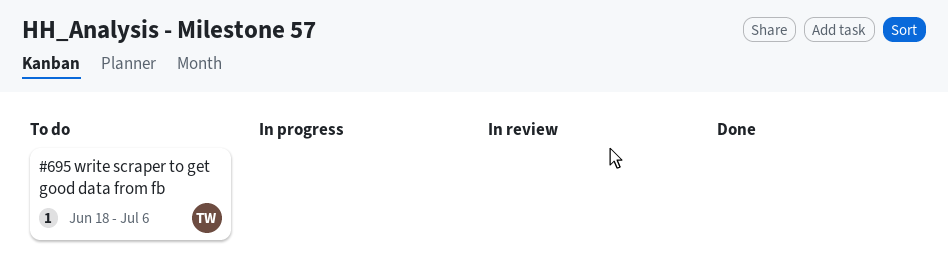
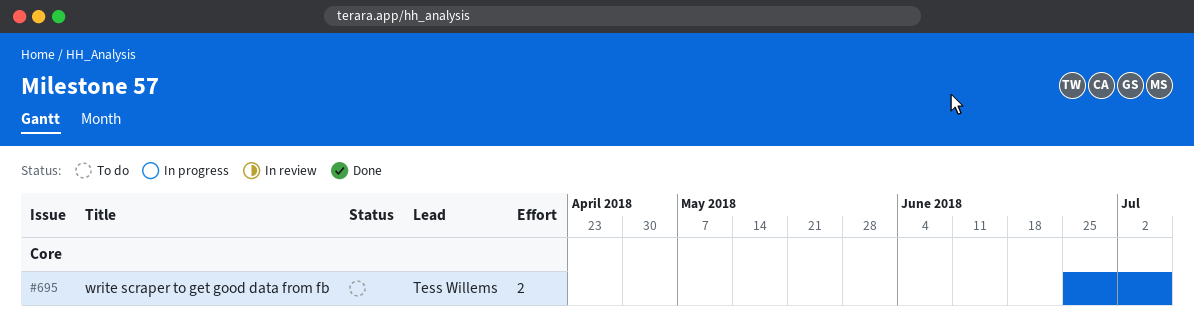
#695, estimate: 1 -> 2
#695, start: Jun 18 -> Jun 25

